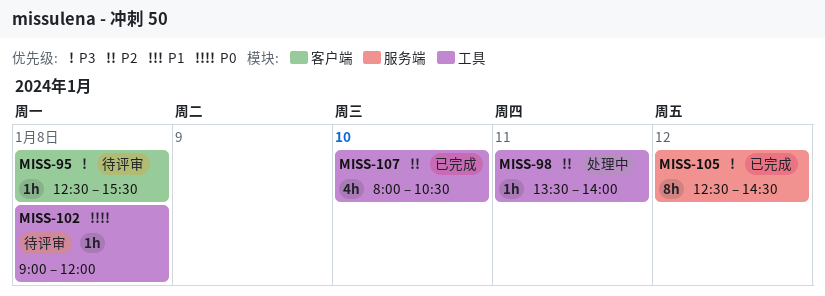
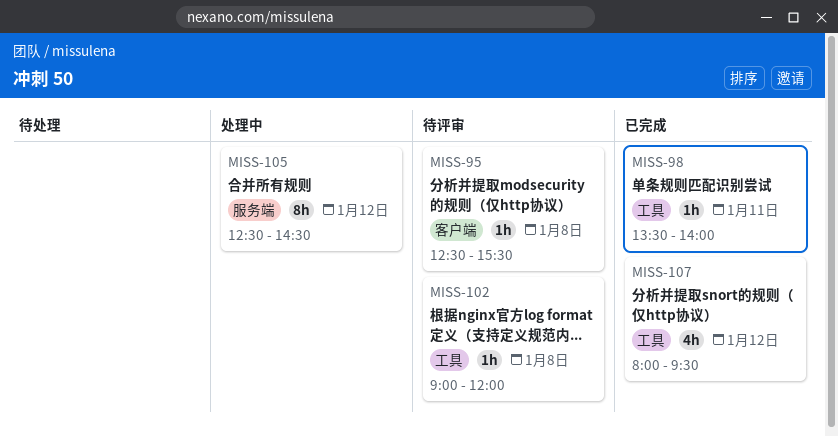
MISS-98, status: 处理中 -> 已完成
MISS-105, status: 已完成 -> 处理中
MISS-107, day: Jan 10 -> Jan 12
MISS-107, ends: 10:30 -> 09:30

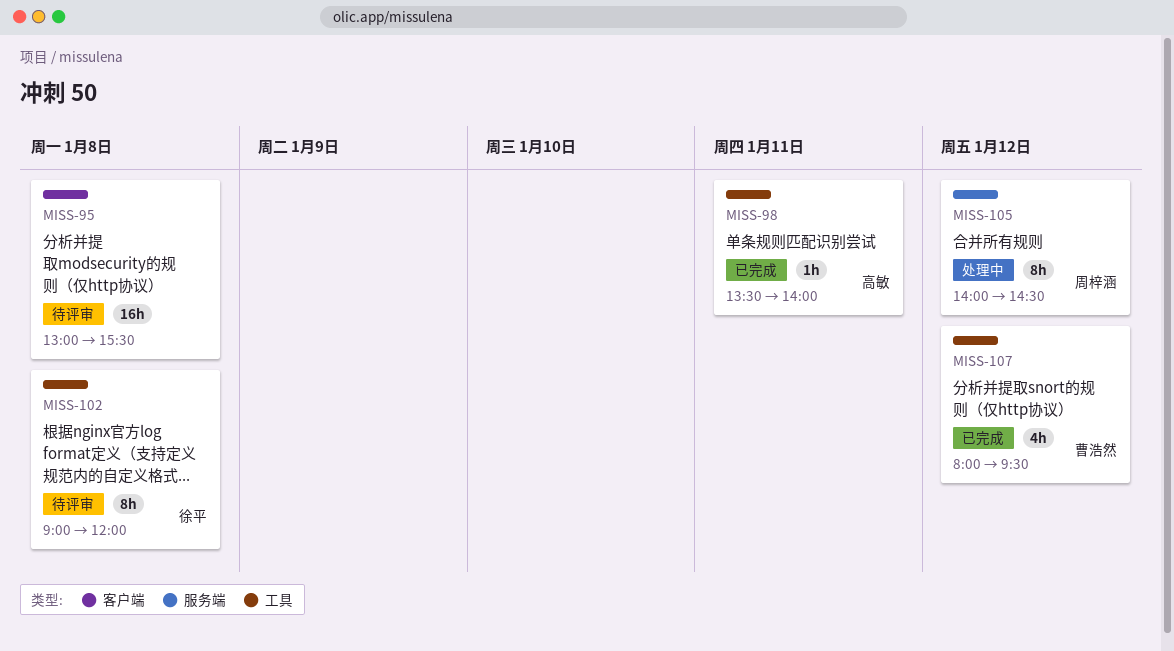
MISS-95, estimate: 1h -> 16h
MISS-95, begins: 12:30 -> 13:00
MISS-102, estimate: 1h -> 8h
MISS-105, begins: 12:30 -> 14:00

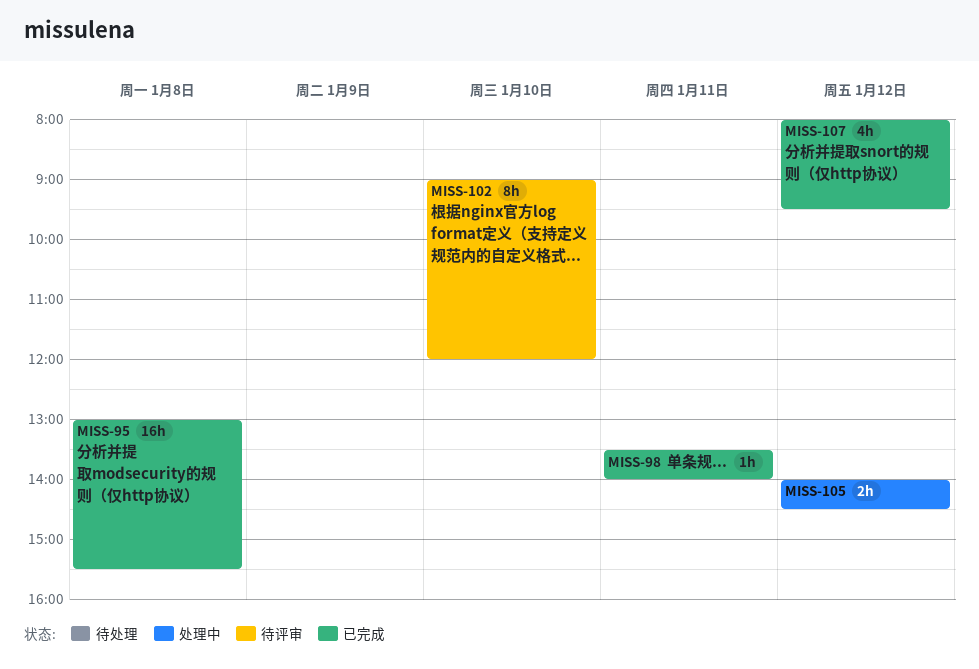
MISS-95, status: 待评审 -> 已完成
MISS-102, day: Jan 8 -> Jan 10
MISS-105, estimate: 8h -> 2h

